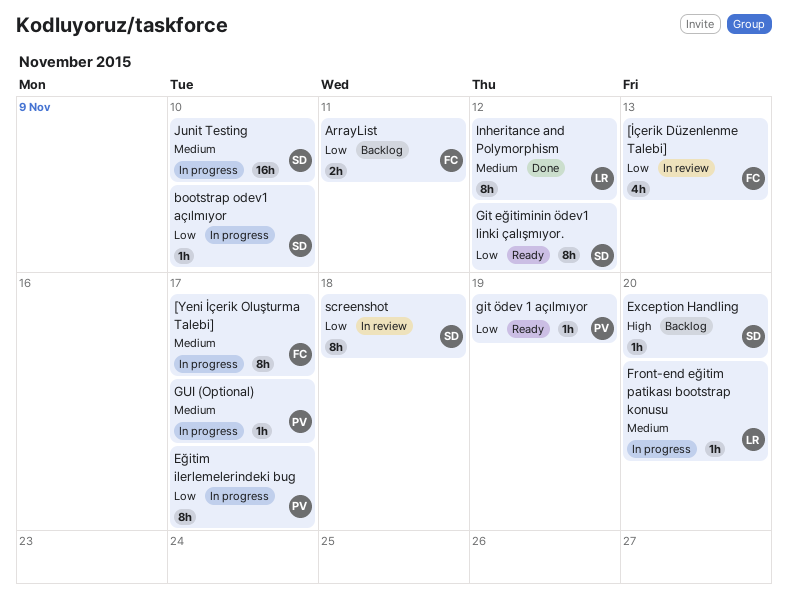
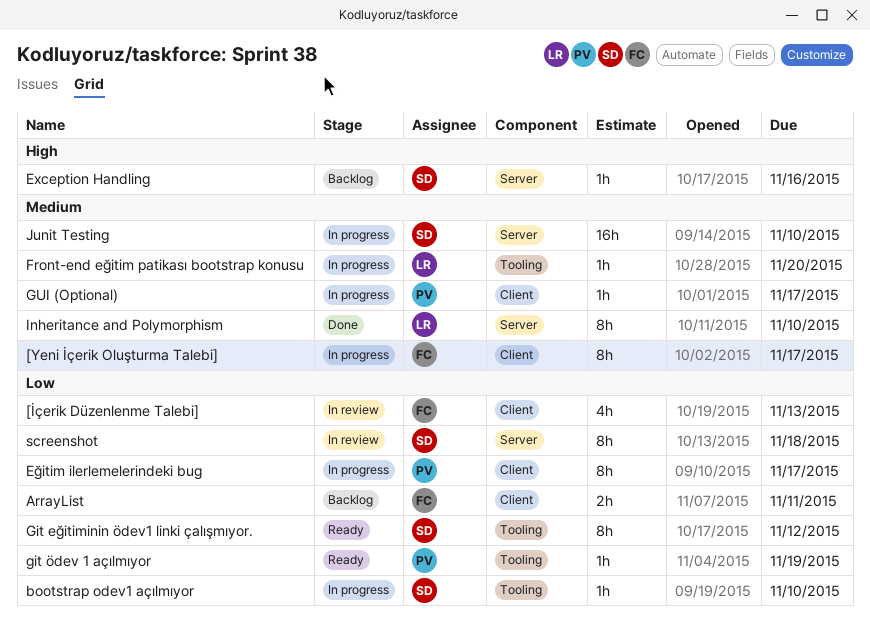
Exception Handling, due: Nov 20 -> Nov 16
Inheritance and Polymorphism, due: Nov 12 -> Nov 10

